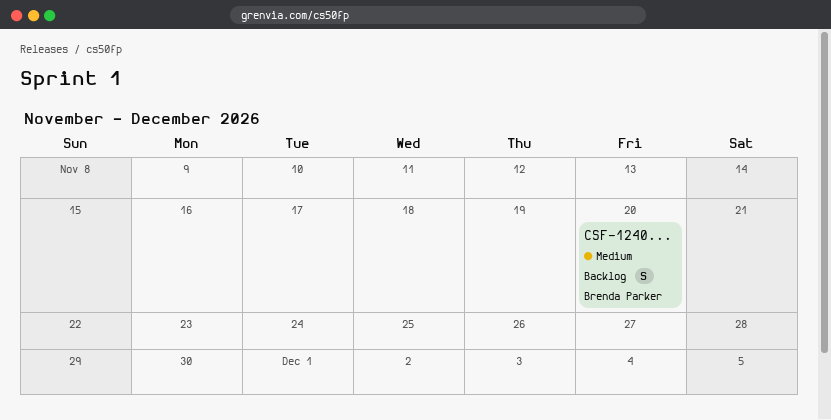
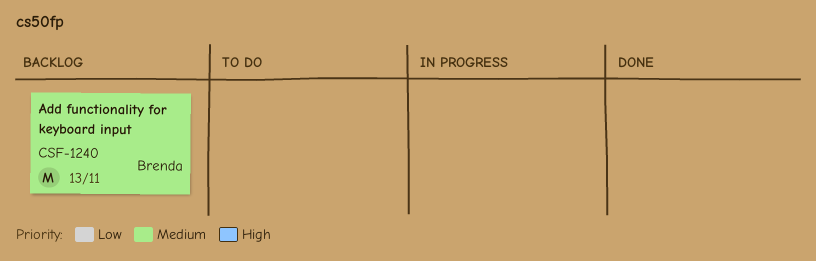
CSF-1240, estimate: S -> M
CSF-1240, due: Nov 20 -> Nov 13

